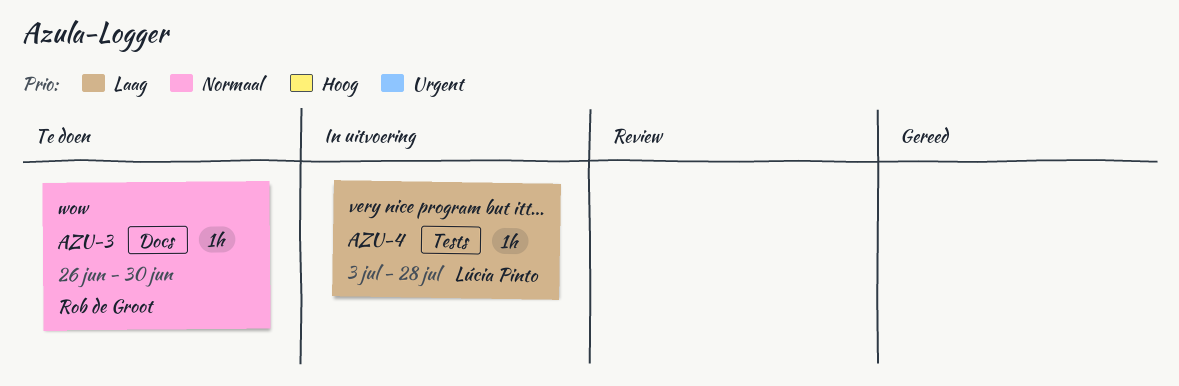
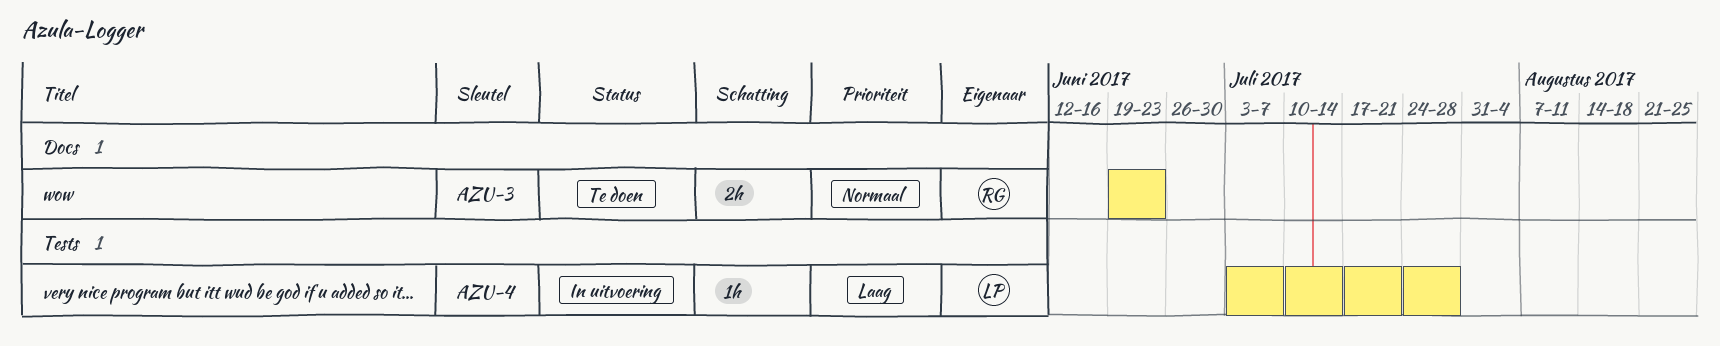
AZU-3, estimate: 1h -> 2h
AZU-3, start: Jun 26 -> Jun 19
AZU-3, due: Jun 30 -> Jun 23

